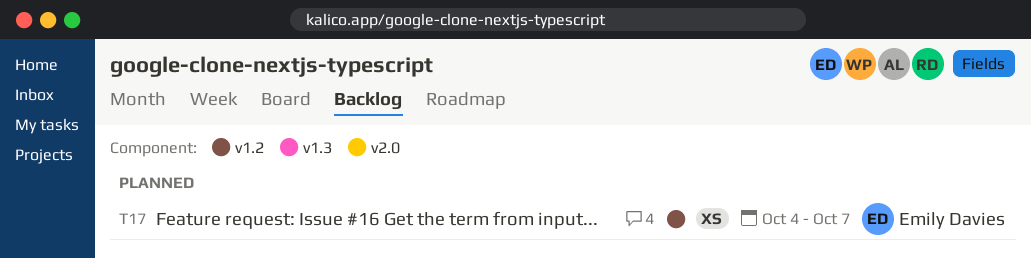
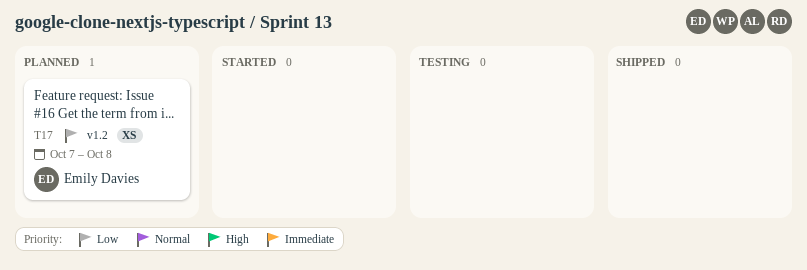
T17, start: Oct 4 -> Oct 7
T17, due: Oct 7 -> Oct 8

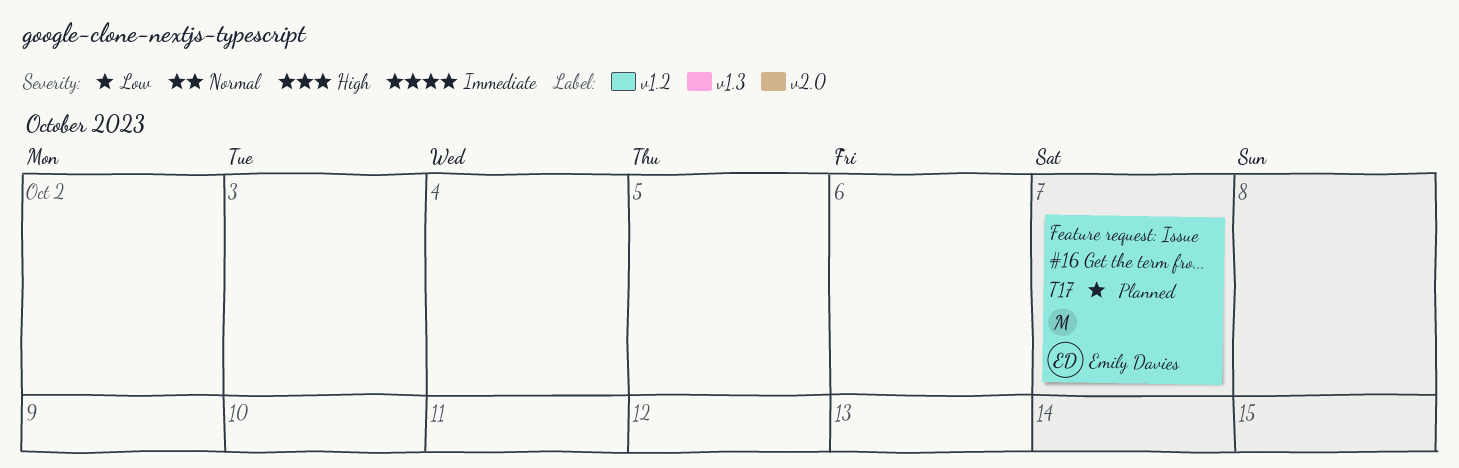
T17, estimate: XS -> M
T17, due: Oct 8 -> Oct 7

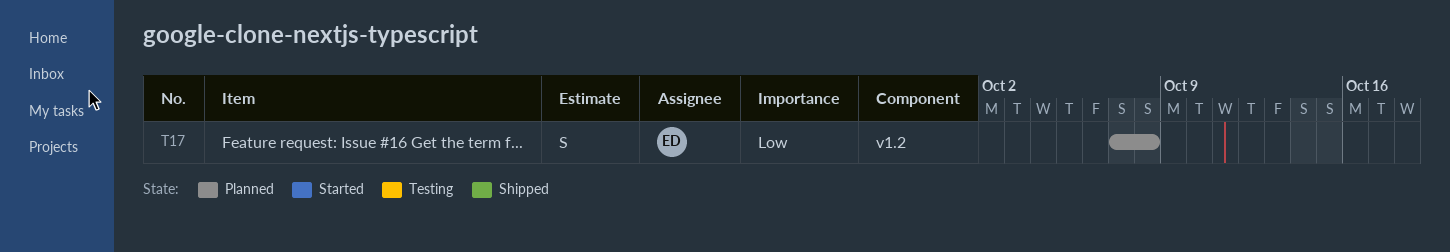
T17, estimate: M -> S
T17, due: Oct 7 -> Oct 8

